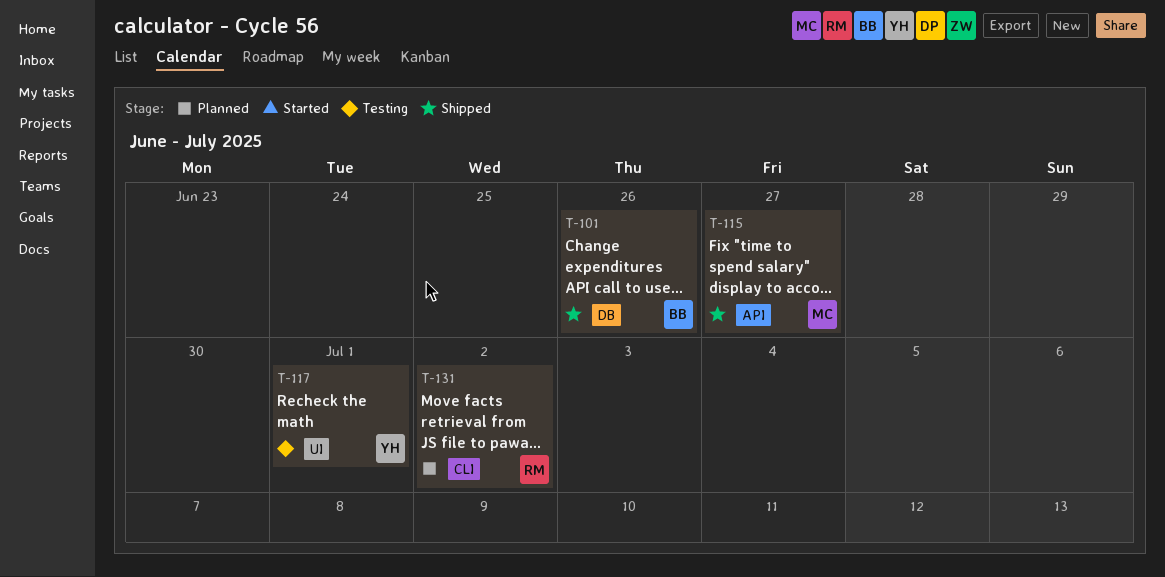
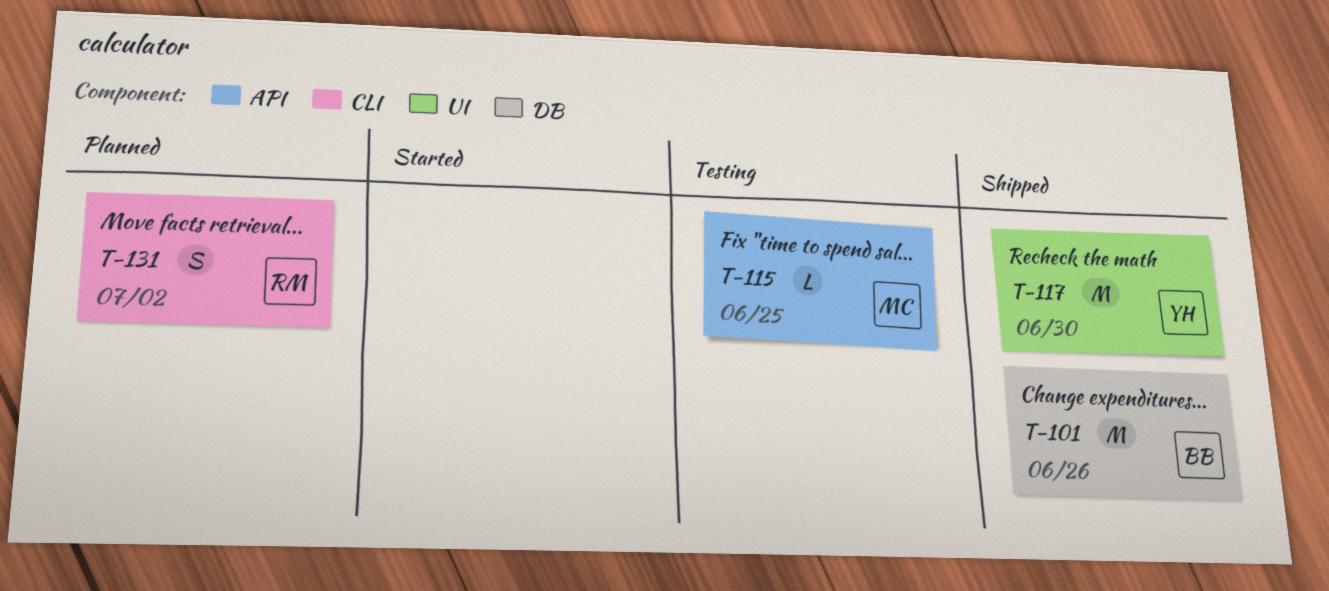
T-115, status: Shipped -> Testing
T-115, due: Jun 27 -> Jun 25
T-117, status: Testing -> Shipped
T-117, due: Jul 1 -> Jun 30

